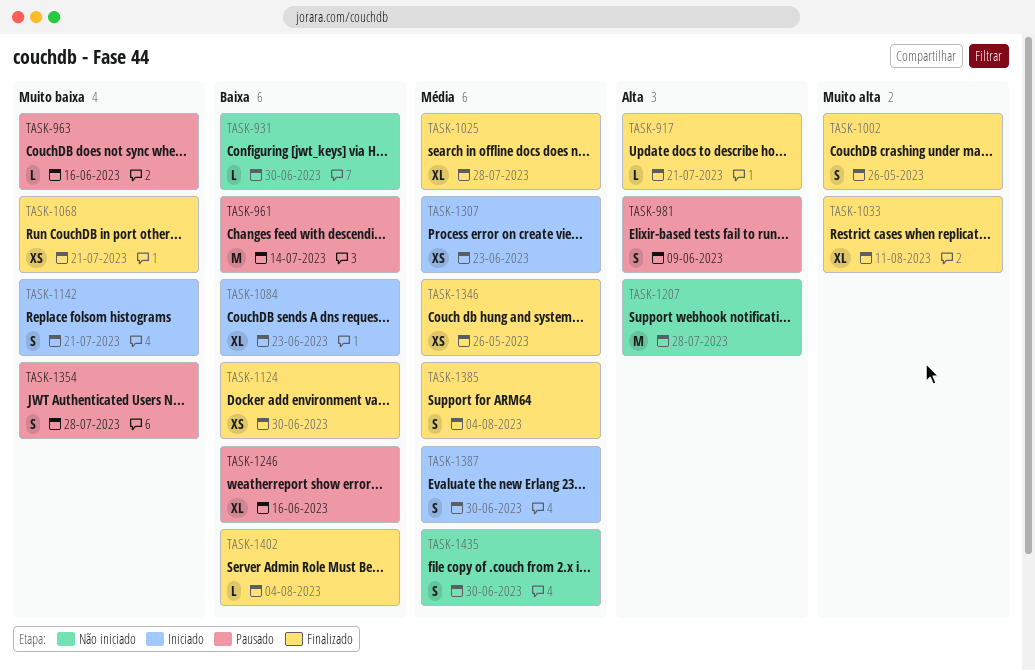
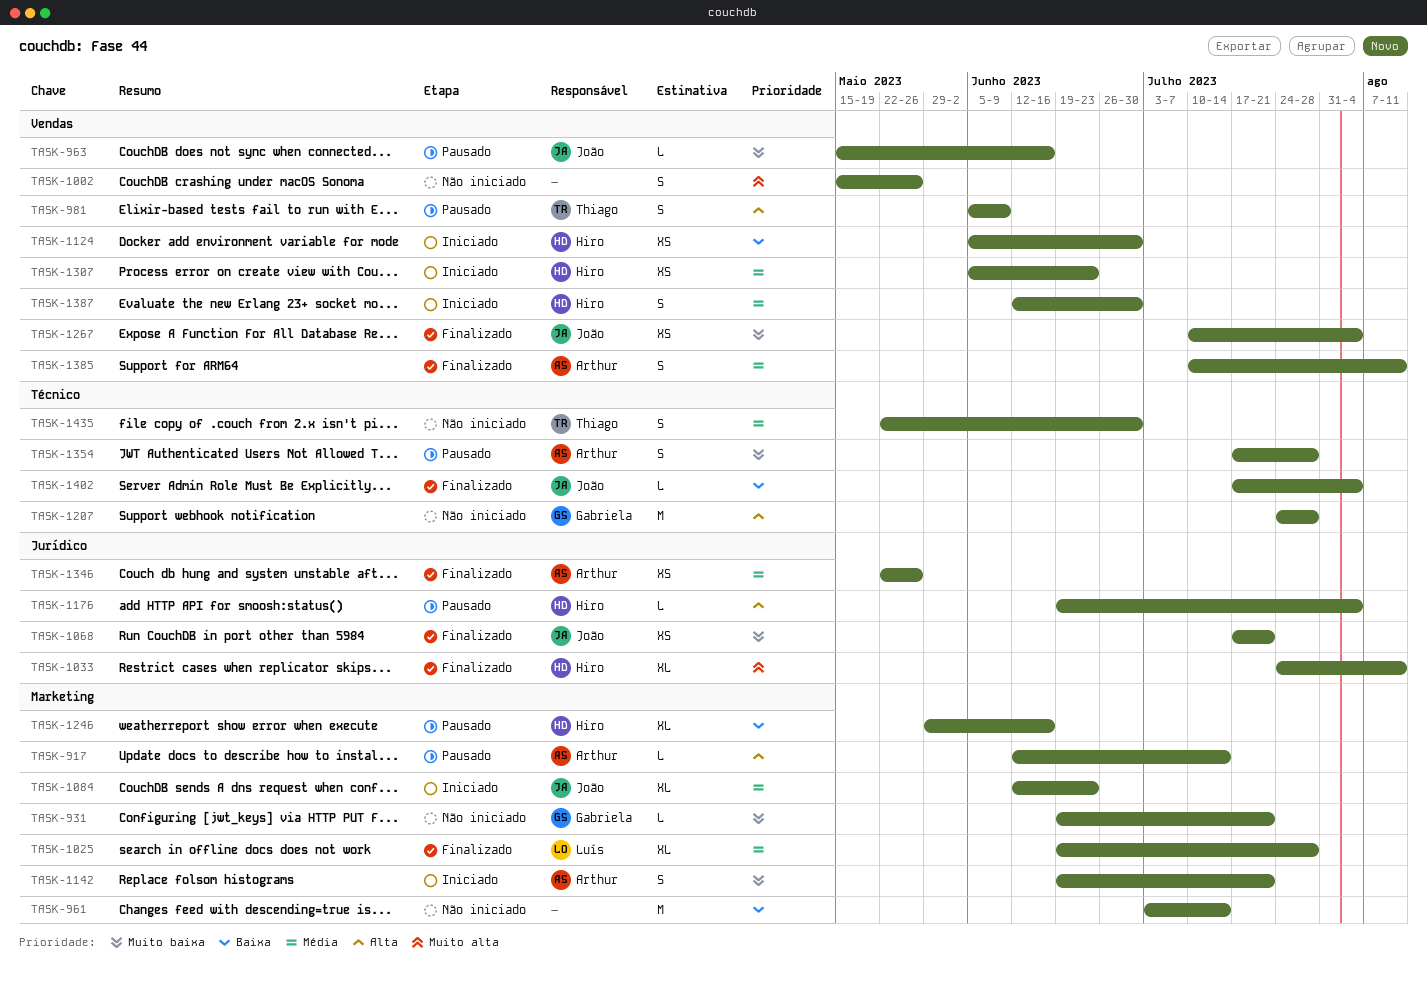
TASK-917, status: Finalizado -> Pausado
TASK-917, due: Jul 21 -> Jul 14
TASK-931, priority: Baixa -> Muito baixa
TASK-931, due: Jun 30 -> Jul 21
TASK-961, status: Pausado -> Não iniciado
TASK-1002, status: Finalizado -> Não iniciado
TASK-1084, priority: Baixa -> Média
TASK-1124, status: Finalizado -> Iniciado
TASK-1176: none -> present
TASK-1267: none -> present
TASK-1385, due: Aug 4 -> Aug 11

